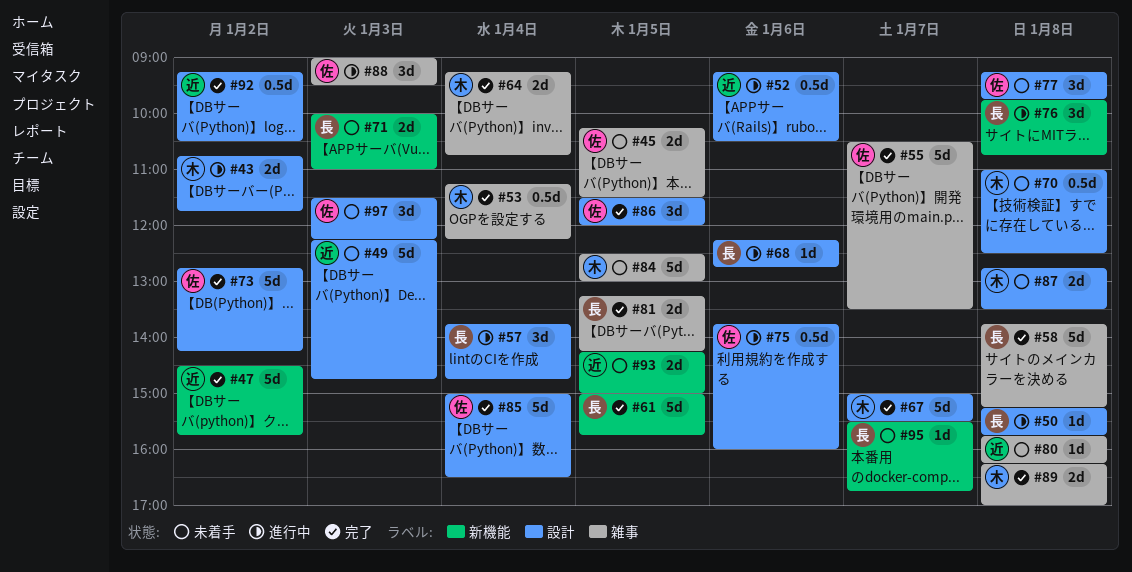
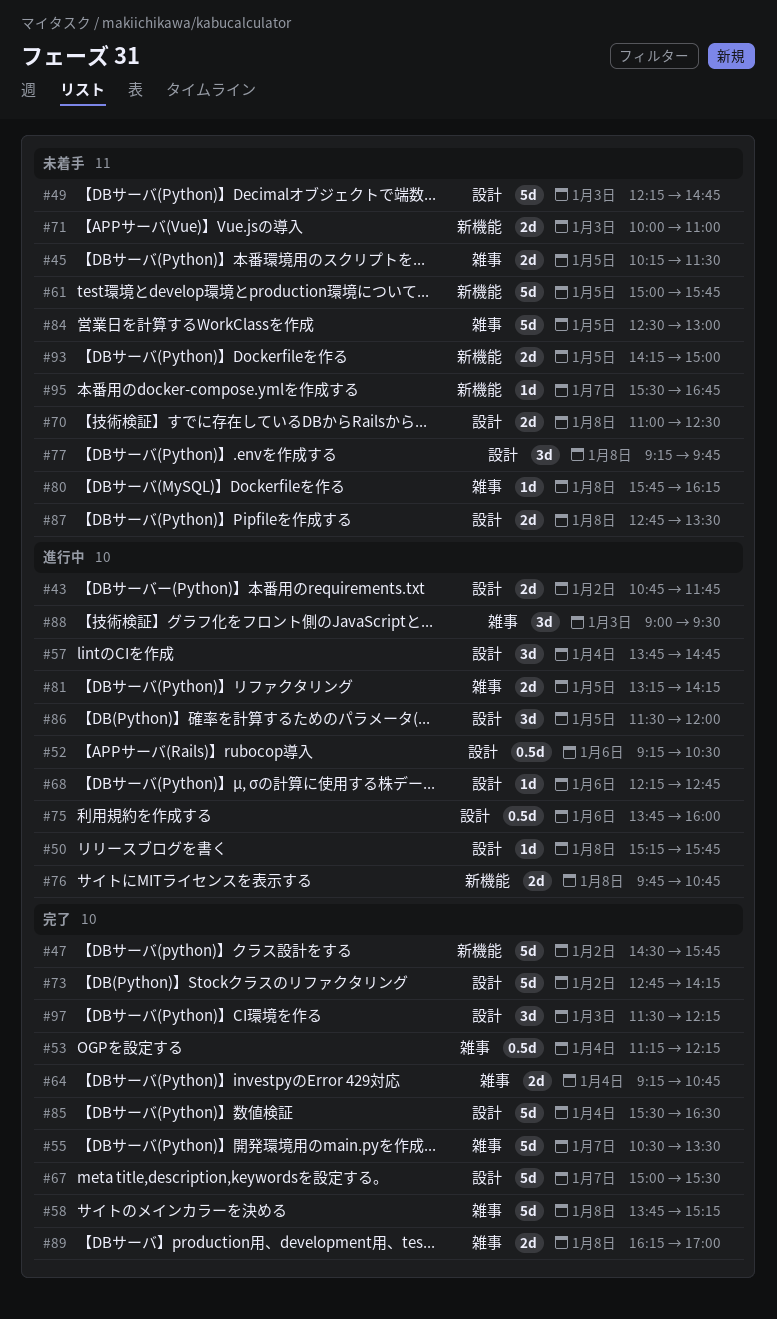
#61, status: 完了 -> 未着手
#70, estimate: 0.5d -> 2d
#76, estimate: 3d -> 2d
#81, status: 完了 -> 進行中
#85, begins: 15:00 -> 15:30
#86, status: 完了 -> 進行中
#92: present -> none
#97, status: 未着手 -> 完了

